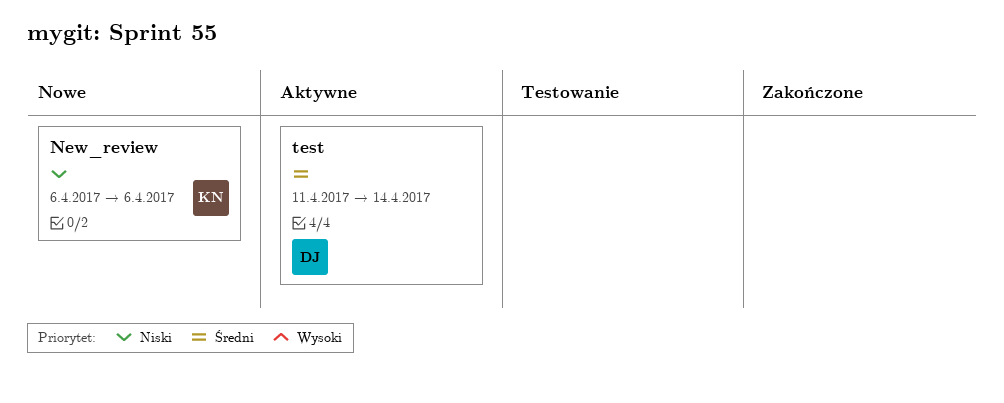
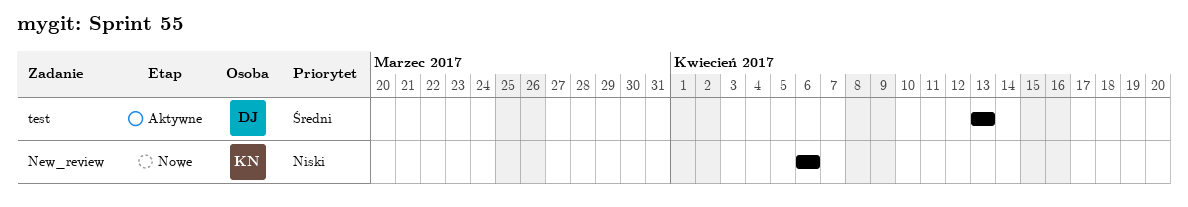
test, start: Apr 11 -> Apr 13
test, due: Apr 14 -> Apr 13

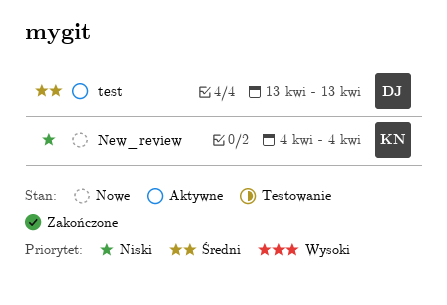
New_review, start: Apr 6 -> Apr 4
New_review, due: Apr 6 -> Apr 4

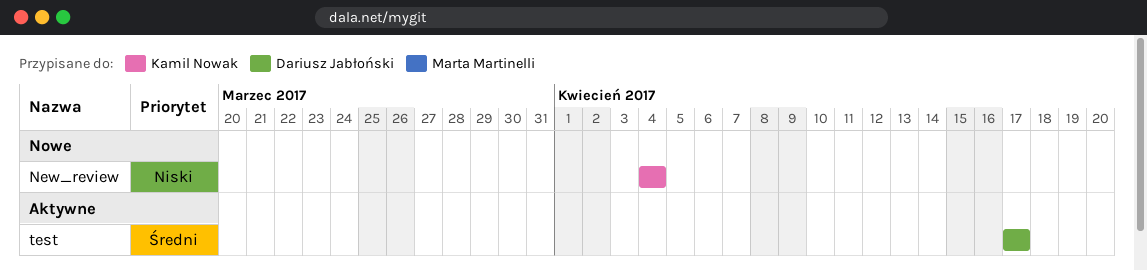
test, start: Apr 13 -> Apr 17
test, due: Apr 13 -> Apr 17

